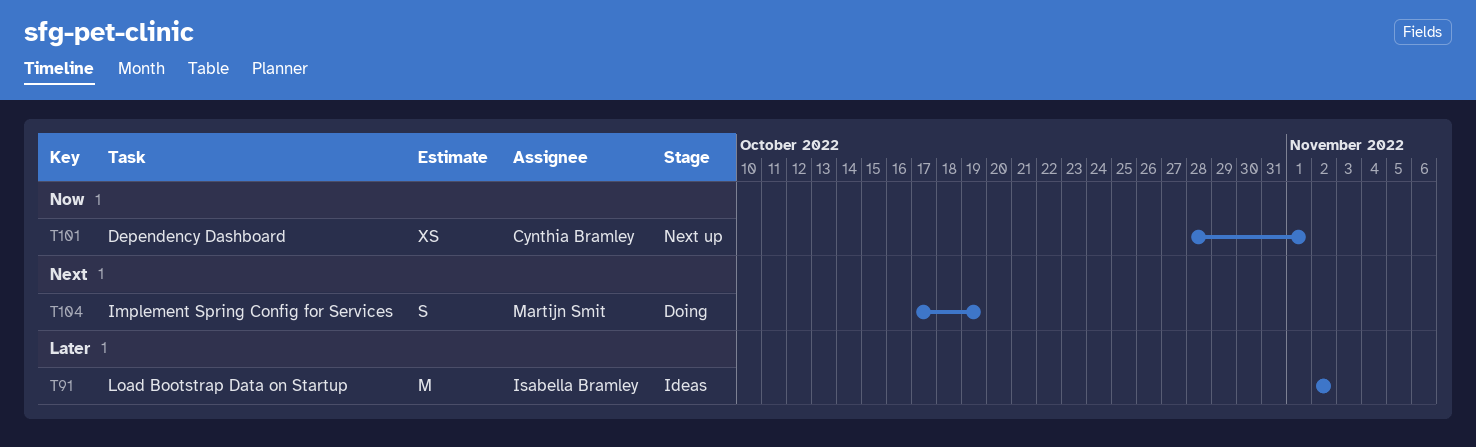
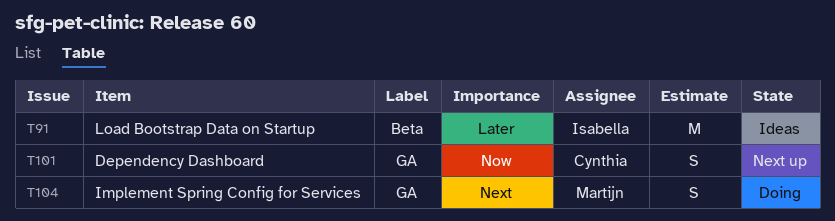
T101, estimate: XS -> S

